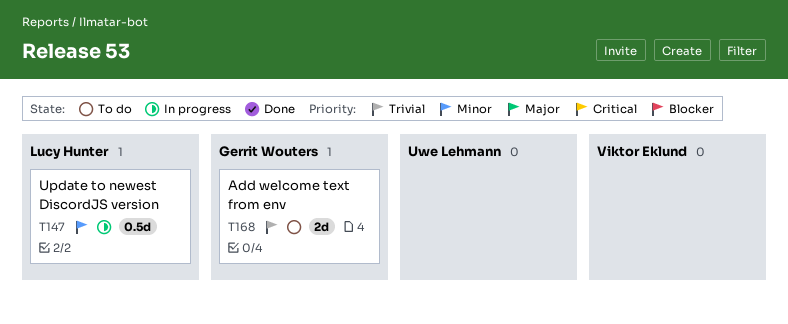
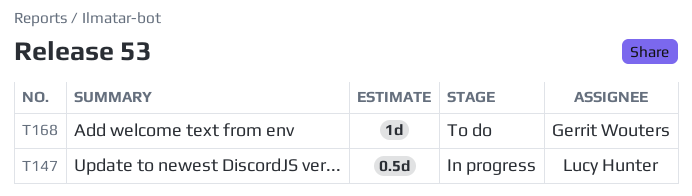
T168, estimate: 2d -> 1d

